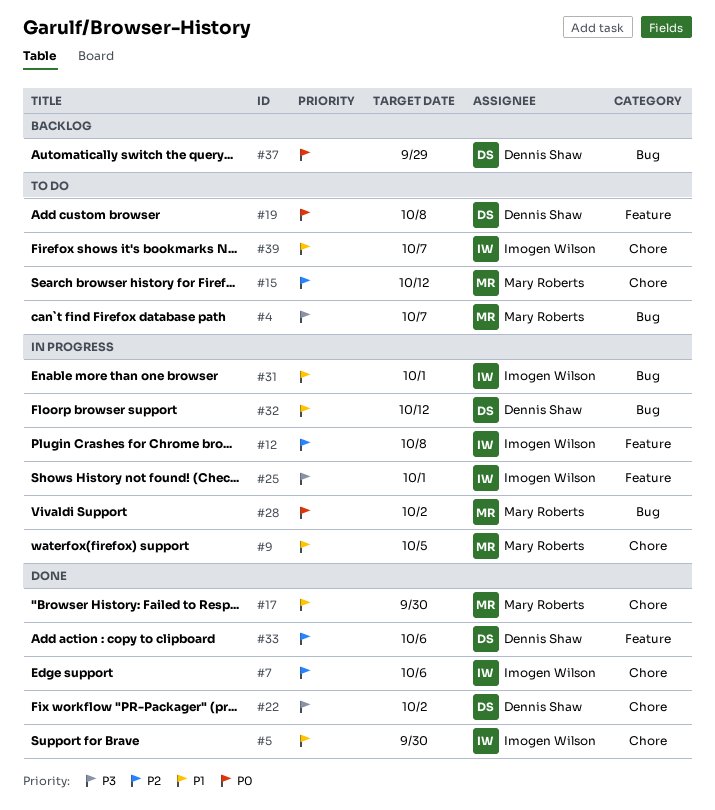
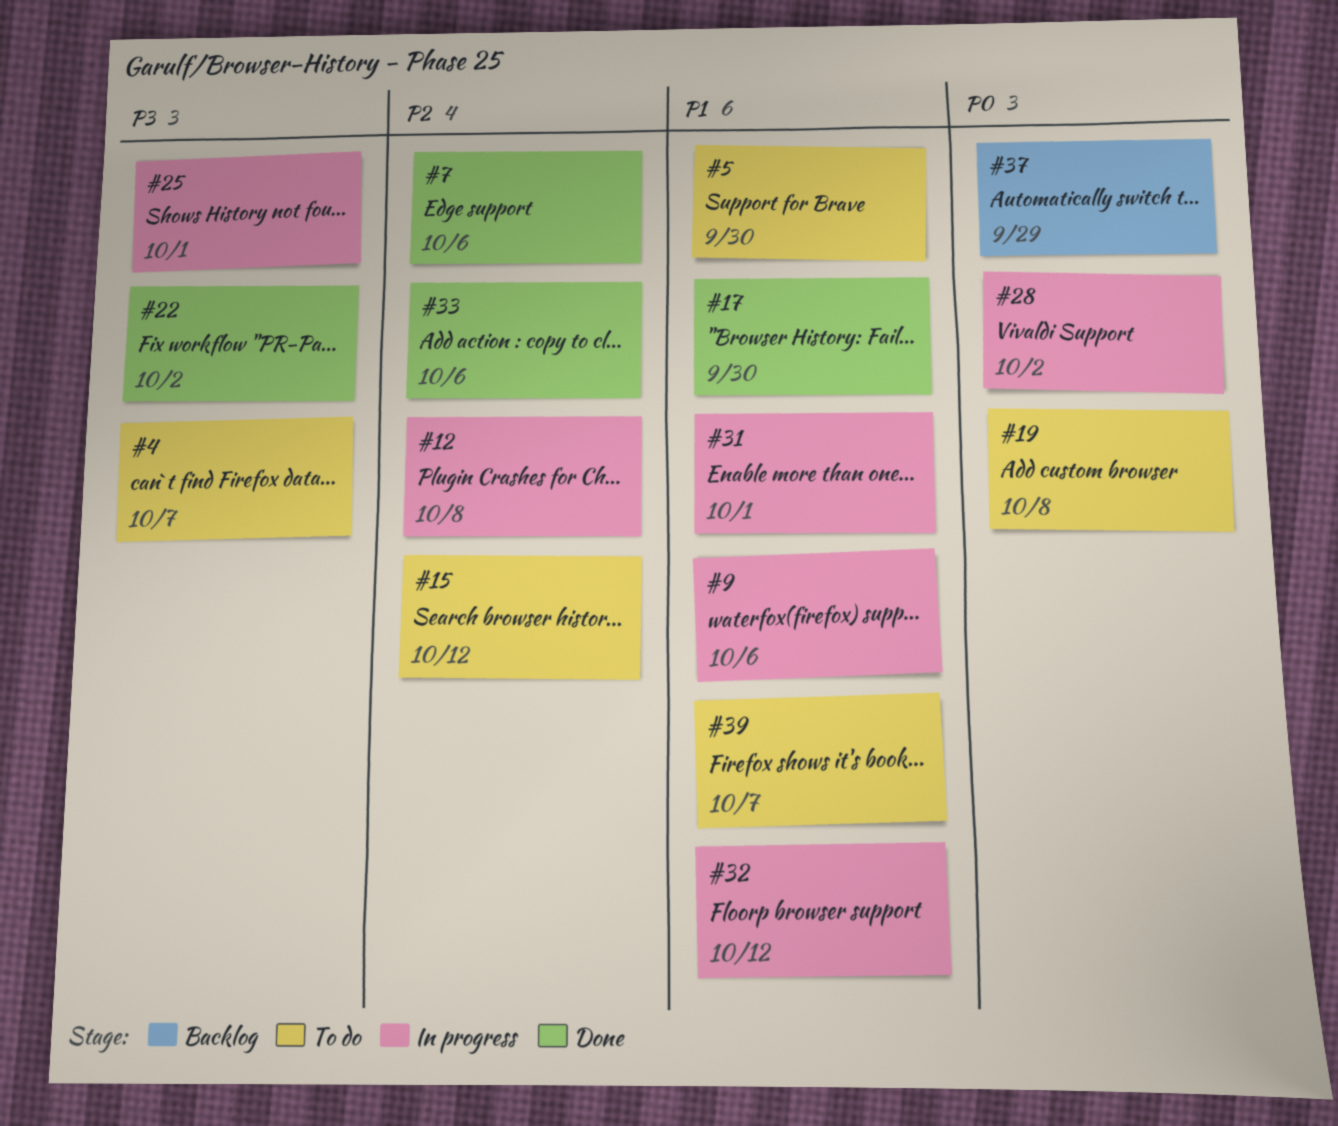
#5, status: Done -> To do
#9, due: Oct 5 -> Oct 6

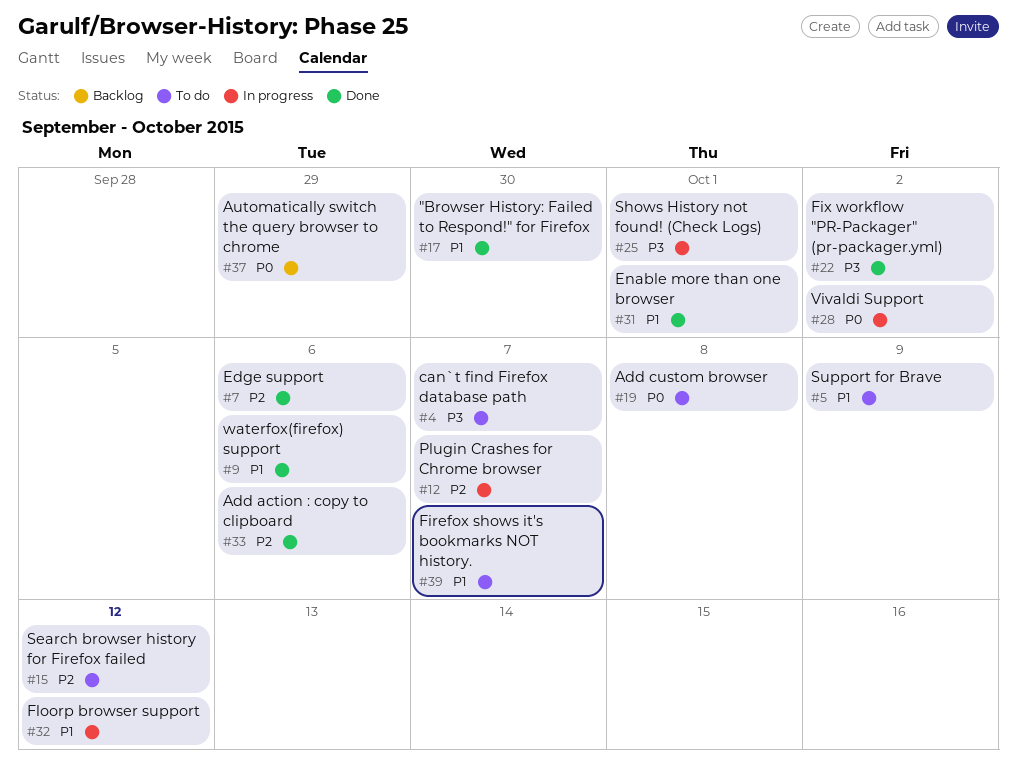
#5, due: Sep 30 -> Oct 9
#9, status: In progress -> Done
#12, due: Oct 8 -> Oct 7
#31, status: In progress -> Done

